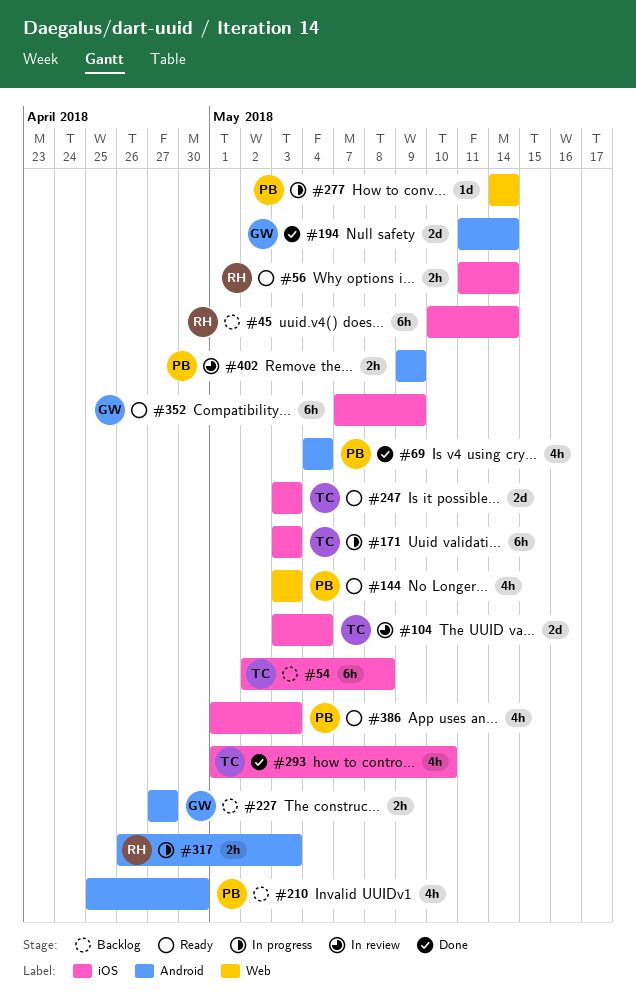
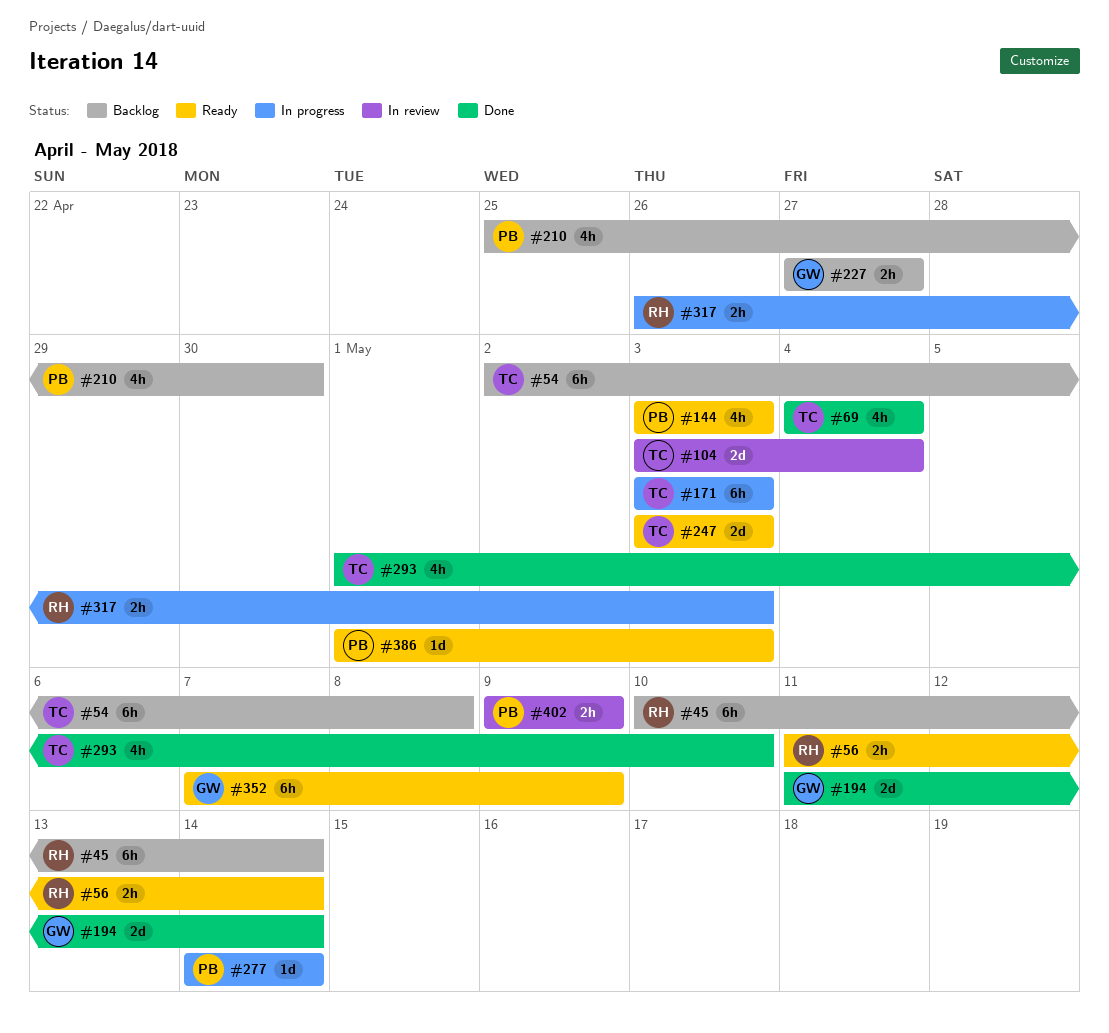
#69, owner: PB -> TC
#386, estimate: 4h -> 1d

